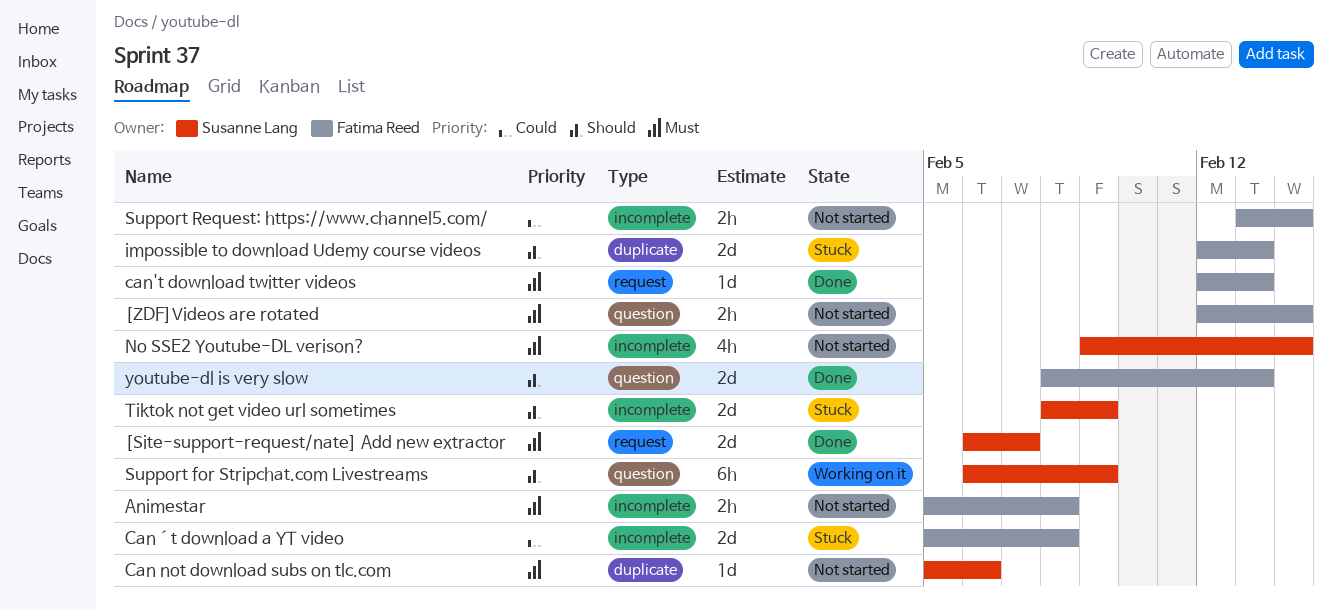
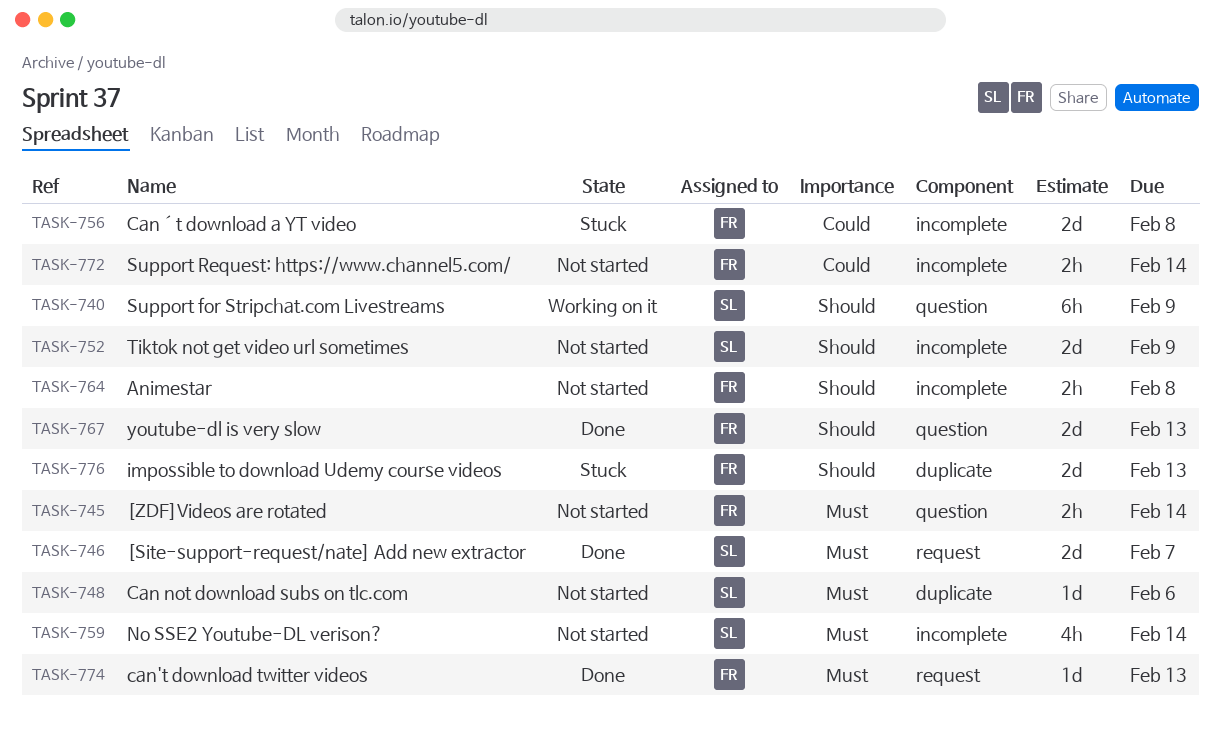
Animestar, priority: Must -> Should
Tiktok not get video url sometimes, status: Stuck -> Not started

